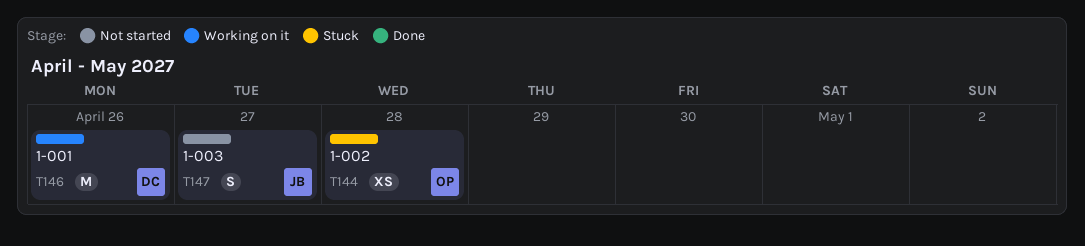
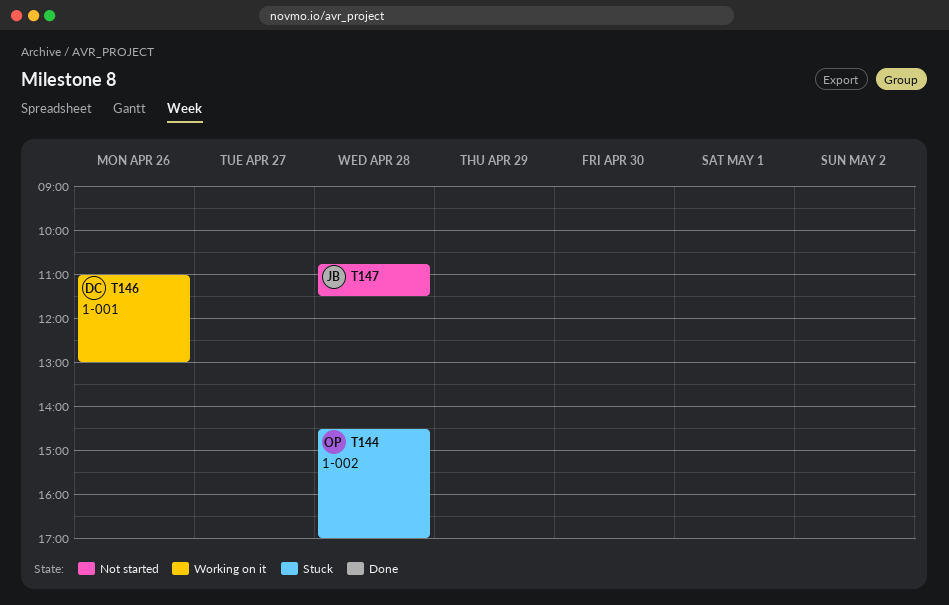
T147, day: Apr 27 -> Apr 28

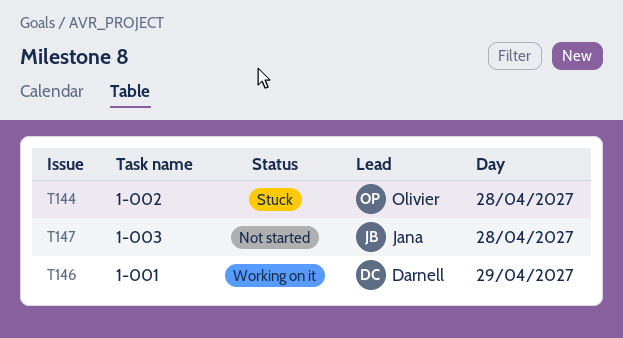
T146, day: Apr 26 -> Apr 29

